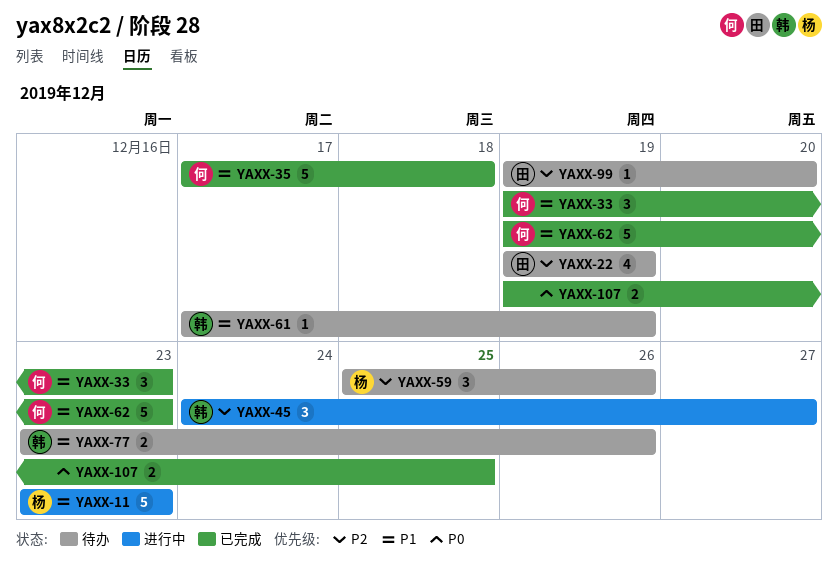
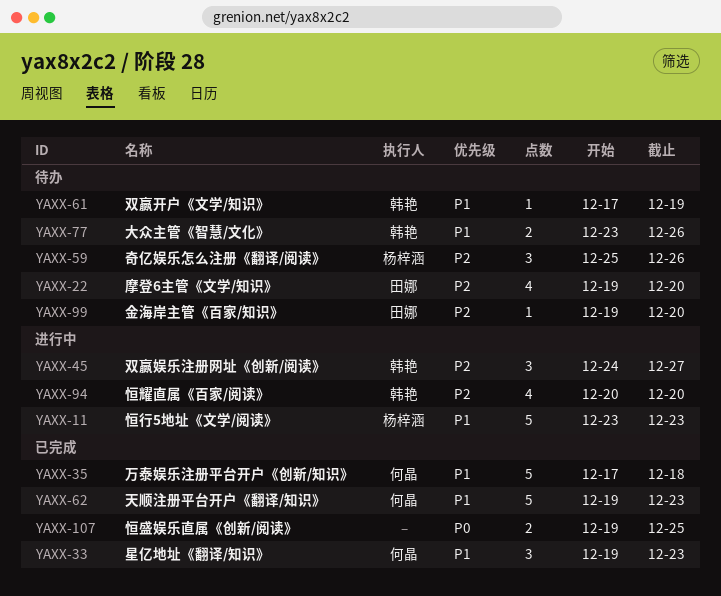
YAXX-22, due: Dec 19 -> Dec 20
YAXX-94: none -> present

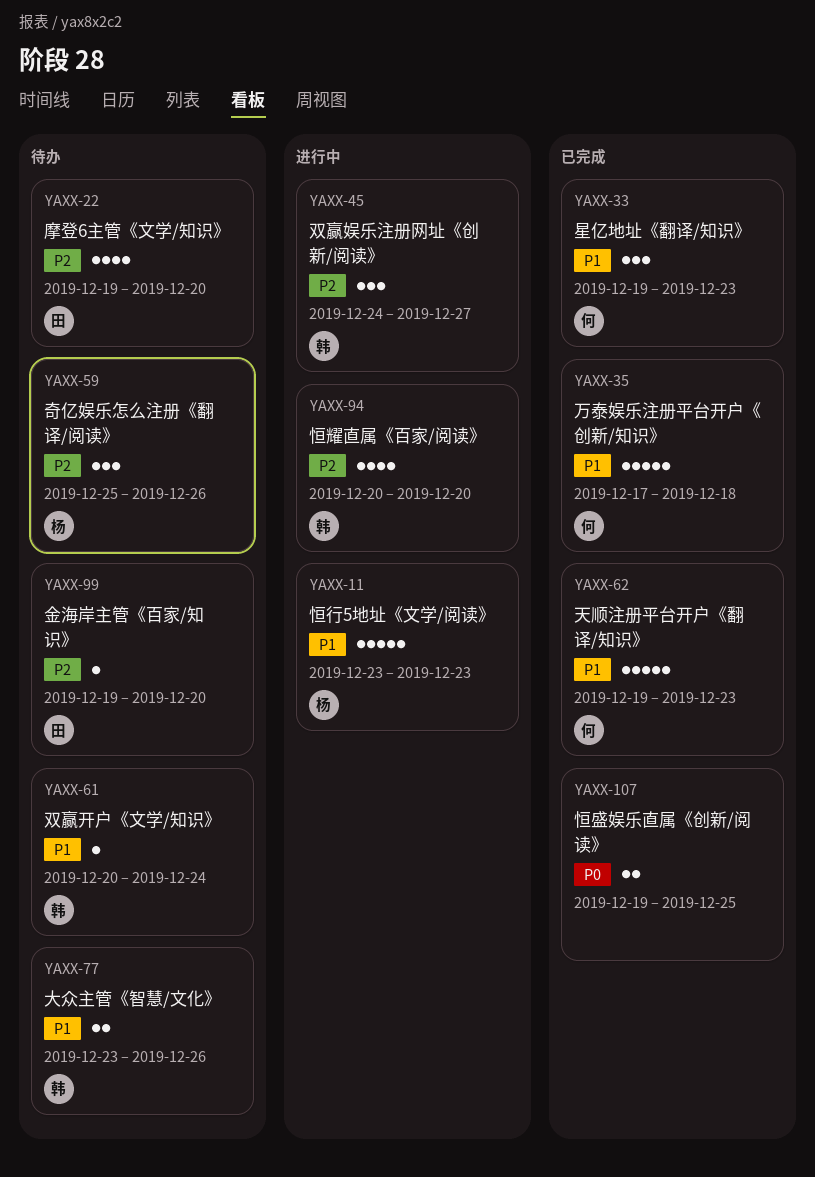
YAXX-61, start: Dec 17 -> Dec 20
YAXX-61, due: Dec 19 -> Dec 24

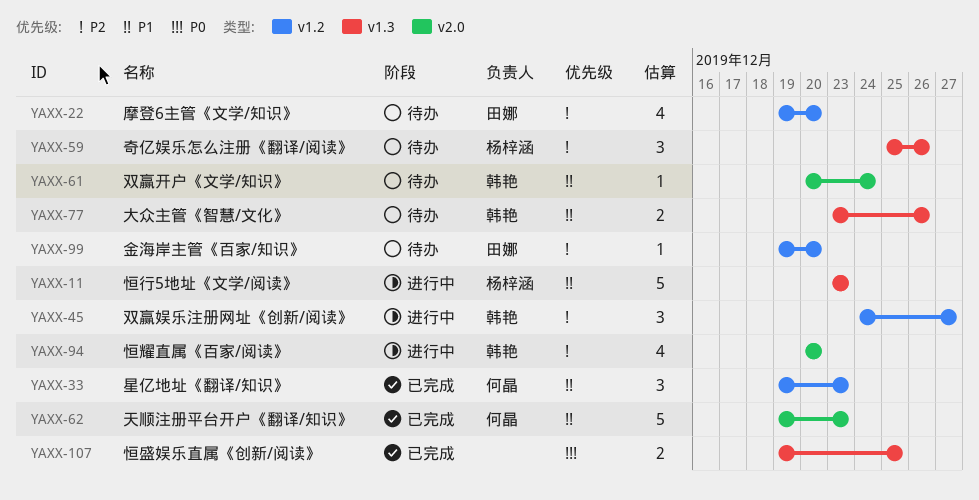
YAXX-35: present -> none

